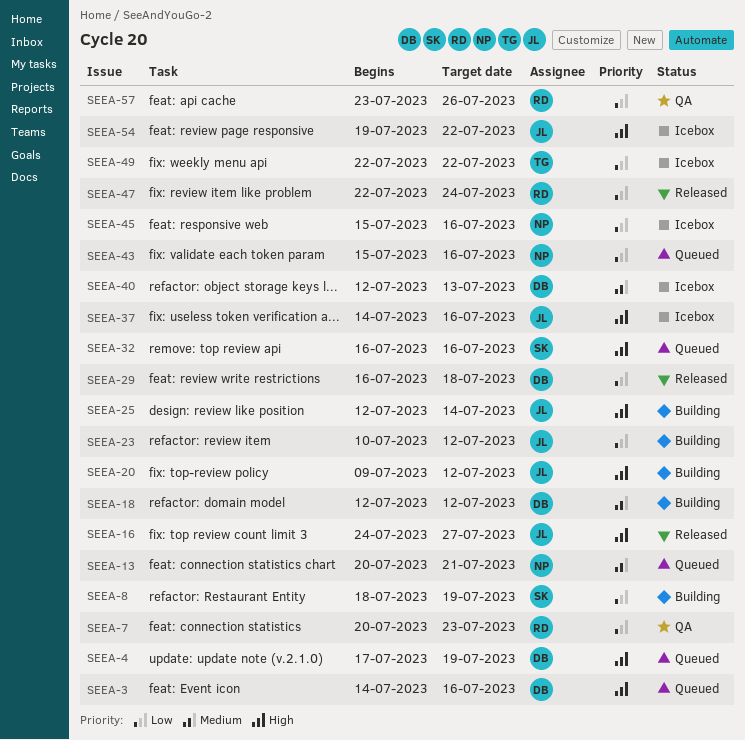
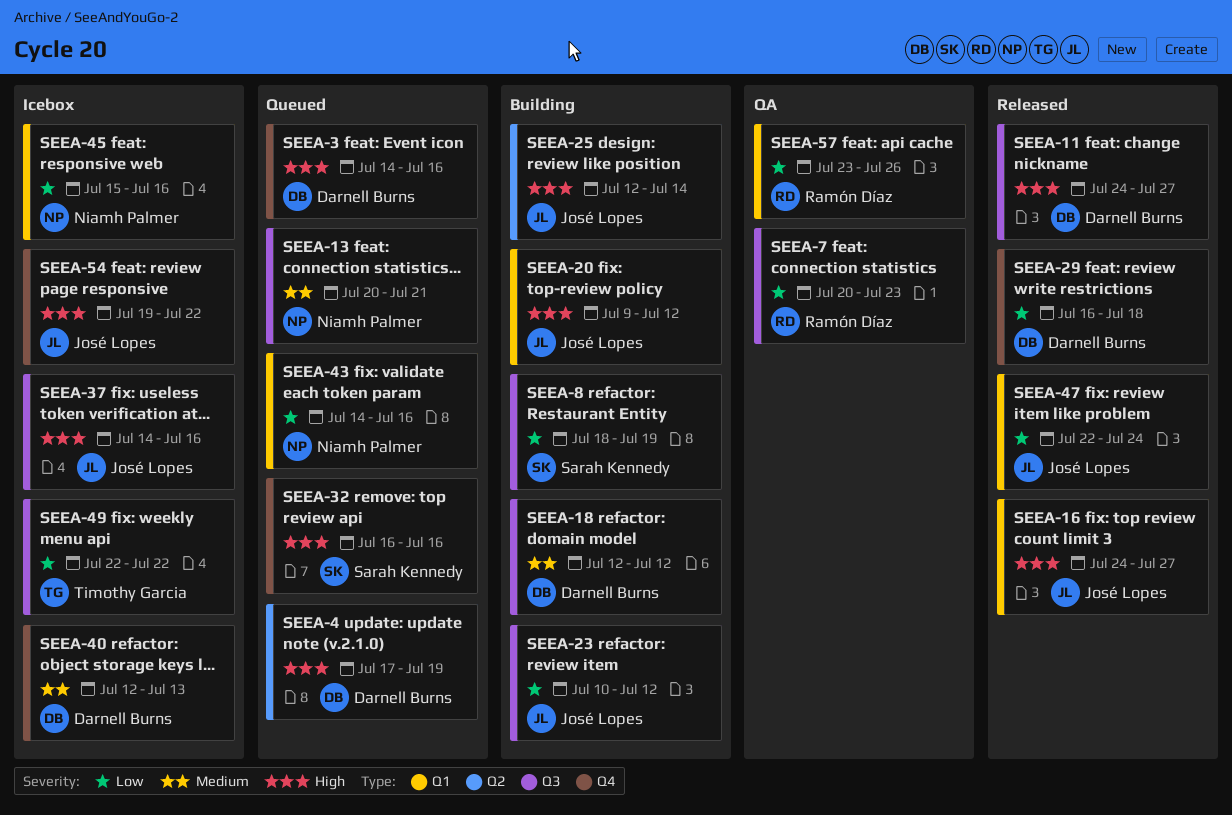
SEEA-11: none -> present
SEEA-43, start: Jul 15 -> Jul 14
SEEA-47, owner: Ramón Díaz -> José Lopes

